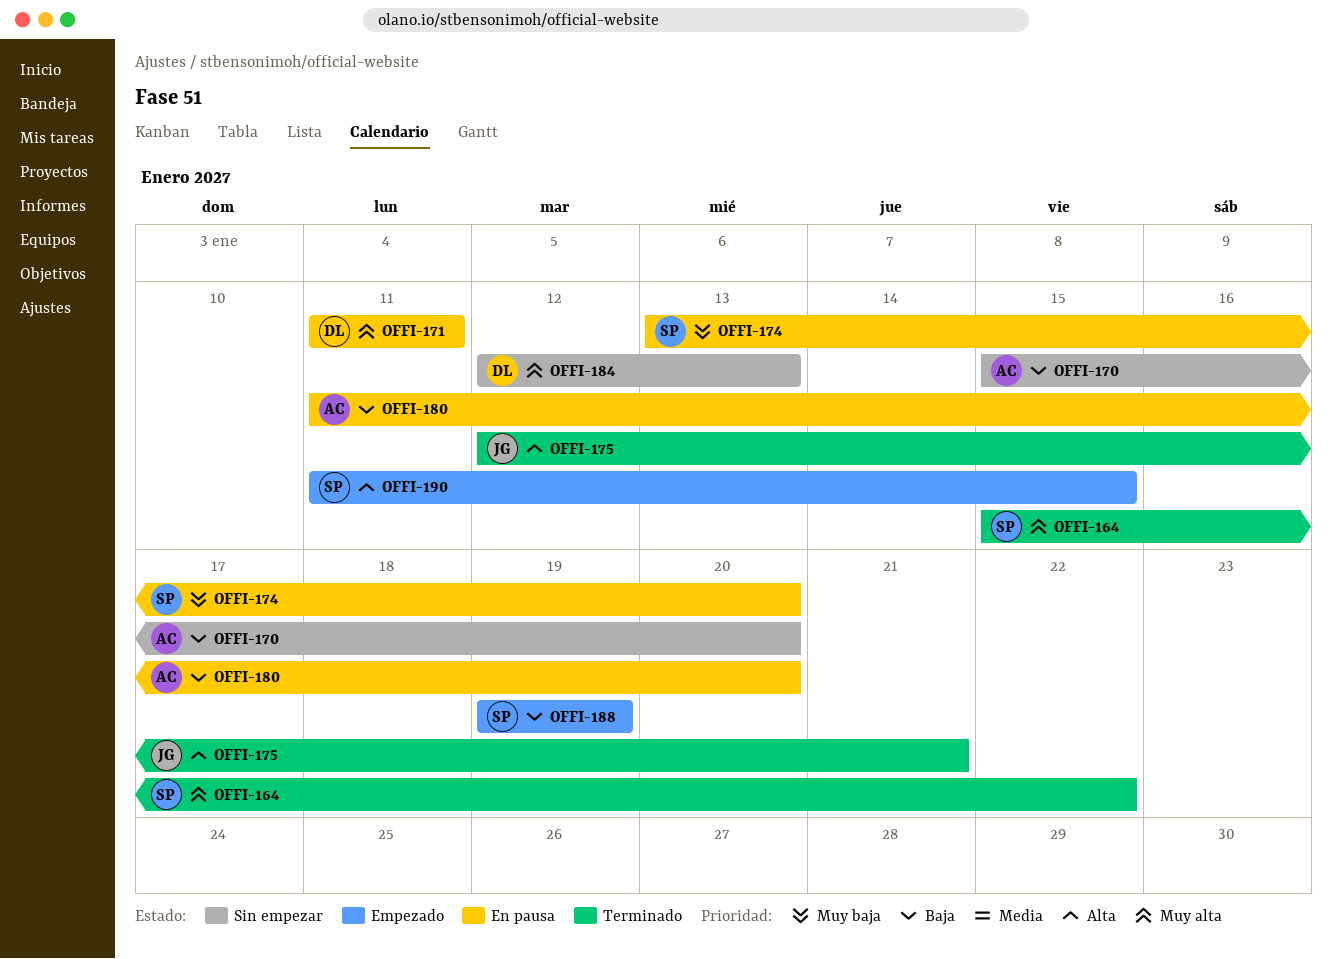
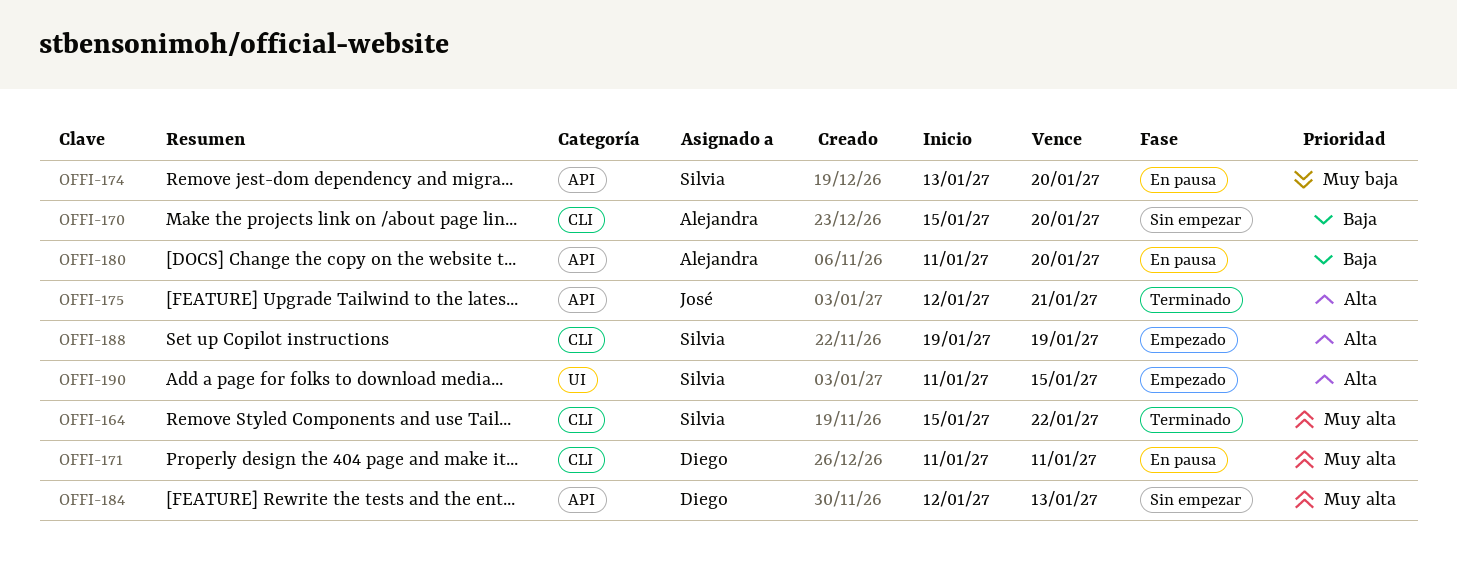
OFFI-188, priority: Baja -> Alta

